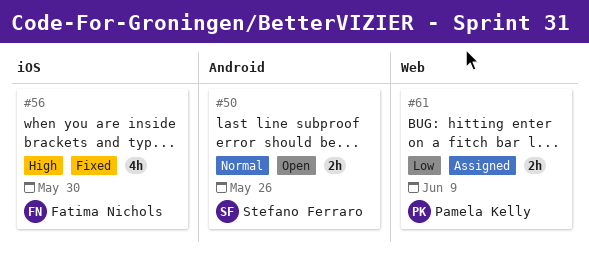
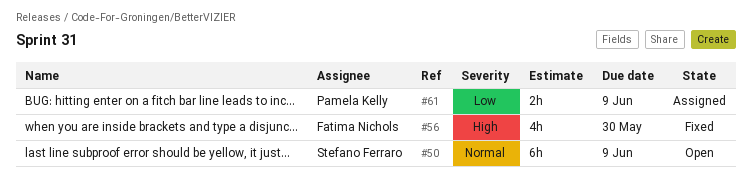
#50, estimate: 2h -> 6h
#50, due: May 26 -> Jun 9

